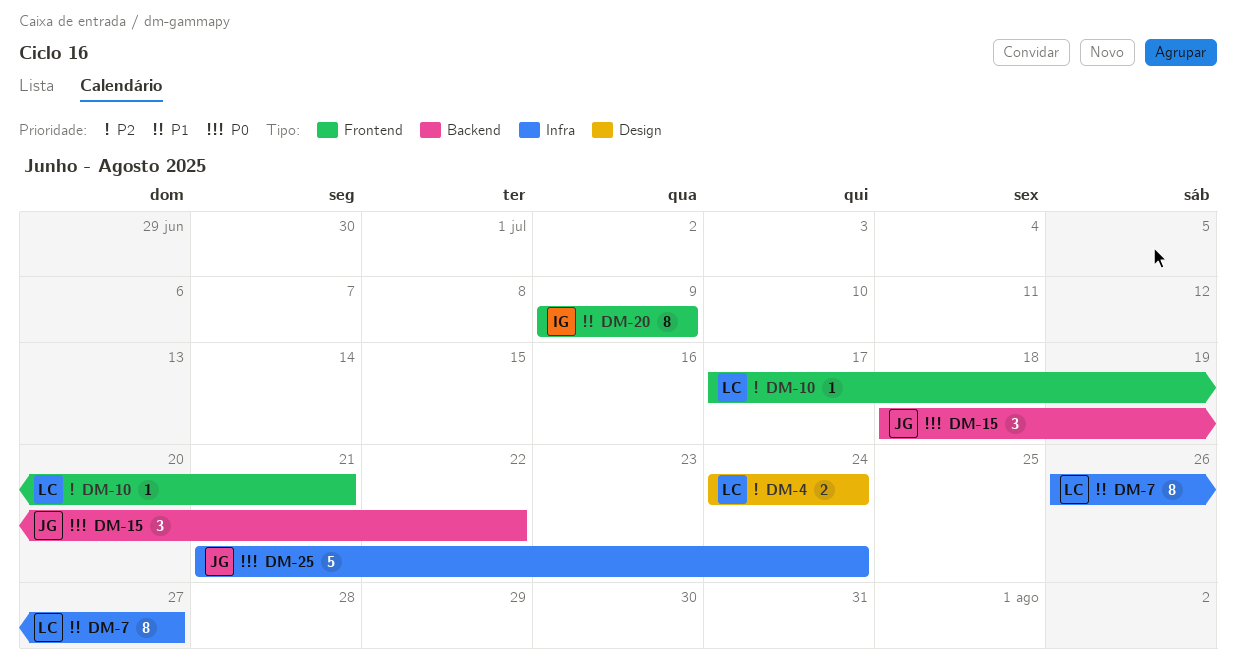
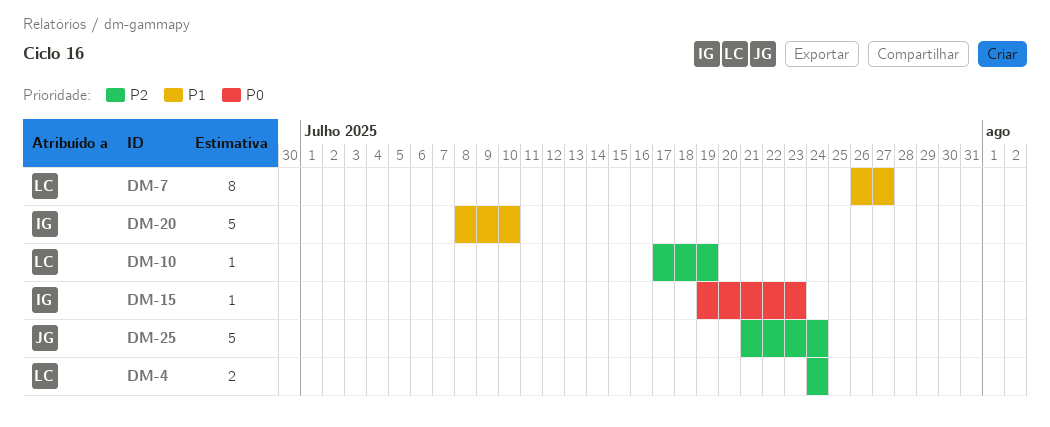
DM-10, due: Jul 21 -> Jul 19
DM-15, owner: JG -> IG
DM-15, estimate: 3 -> 1
DM-15, start: Jul 18 -> Jul 19
DM-15, due: Jul 22 -> Jul 23
DM-20, estimate: 8 -> 5
DM-20, start: Jul 9 -> Jul 8
DM-20, due: Jul 9 -> Jul 10
DM-25, priority: P0 -> P2

